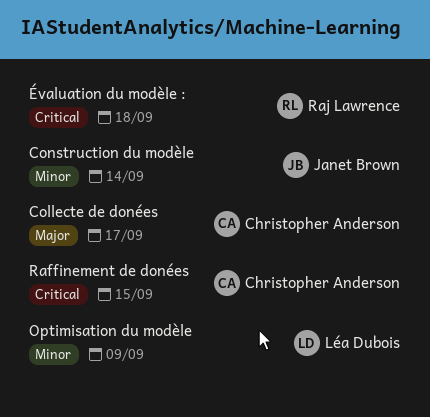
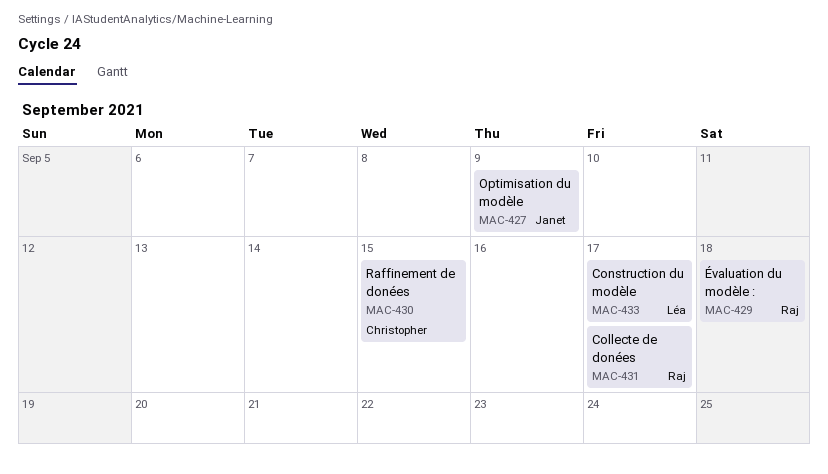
Collecte de donées, owner: Christopher Anderson -> Raj Lawrence
Construction du modèle, owner: Janet Brown -> Léa Dubois
Construction du modèle, due: Sep 14 -> Sep 17
Optimisation du modèle, owner: Léa Dubois -> Janet Brown

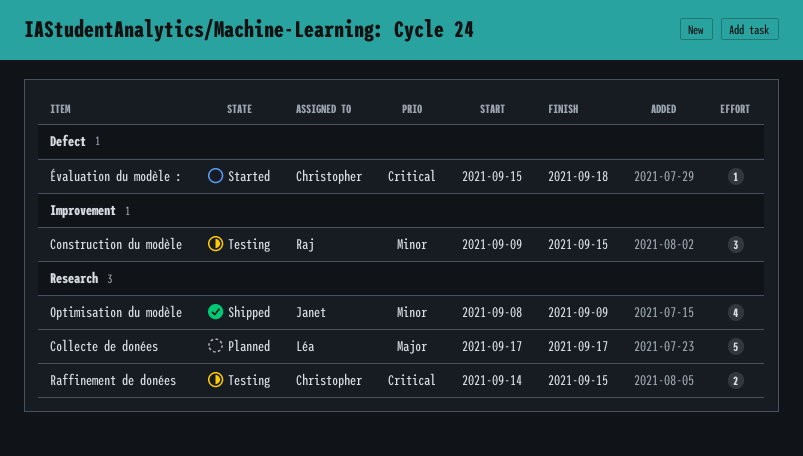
Collecte de donées, owner: Raj -> Léa
Construction du modèle, owner: Léa -> Raj
Construction du modèle, due: Sep 17 -> Sep 15
Évaluation du modèle :, owner: Raj -> Christopher

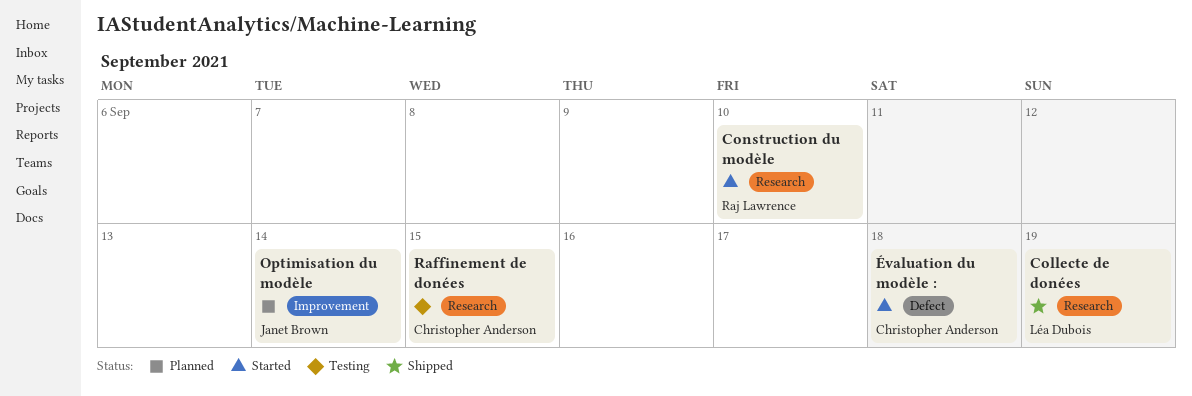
Collecte de donées, status: Planned -> Shipped
Collecte de donées, due: Sep 17 -> Sep 19
Construction du modèle, status: Testing -> Started
Construction du modèle, label: Improvement -> Research
Construction du modèle, due: Sep 15 -> Sep 10
Optimisation du modèle, status: Shipped -> Planned
Optimisation du modèle, label: Research -> Improvement
Optimisation du modèle, due: Sep 9 -> Sep 14

